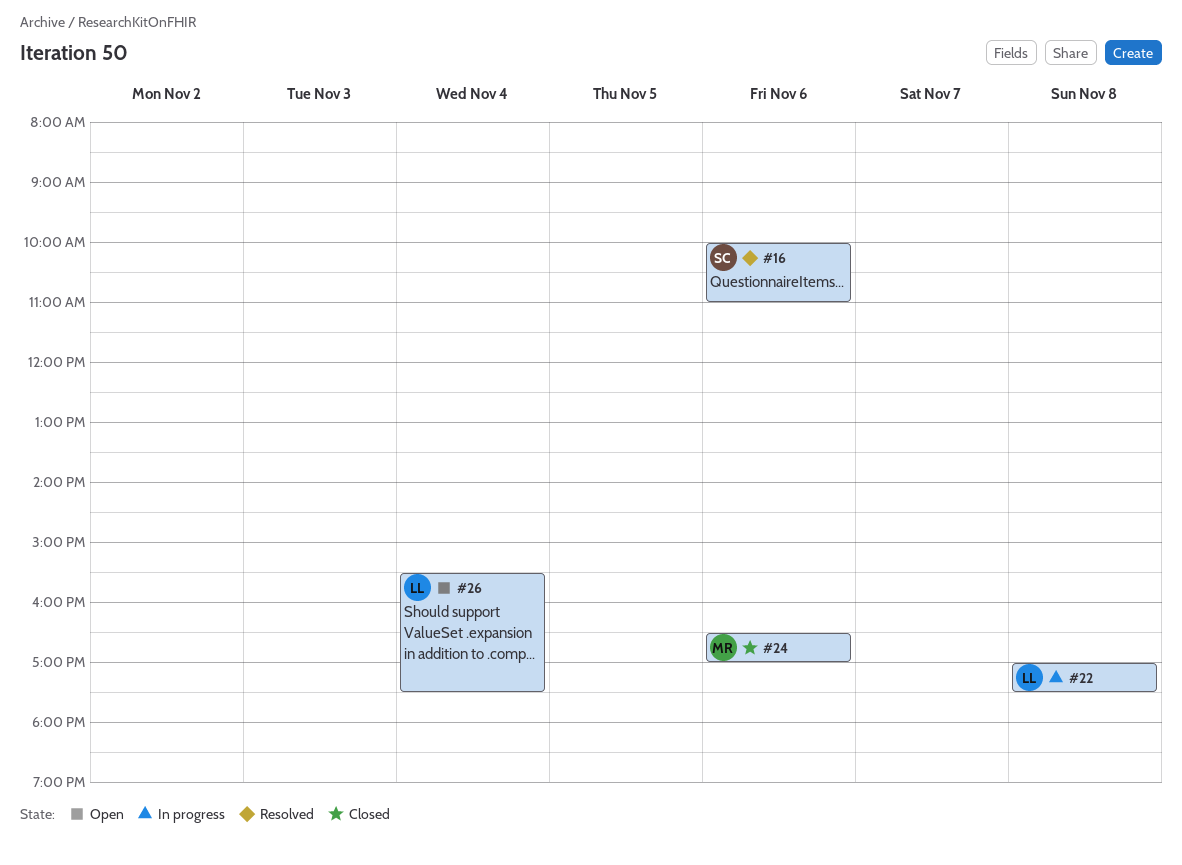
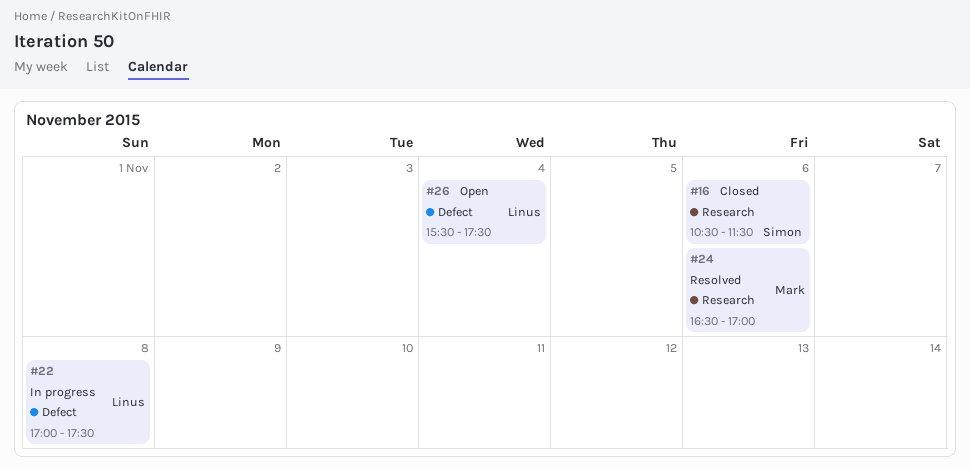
#16, status: Resolved -> Closed
#16, begins: 10:00 -> 10:30
#16, ends: 11:00 -> 11:30
#24, status: Closed -> Resolved

